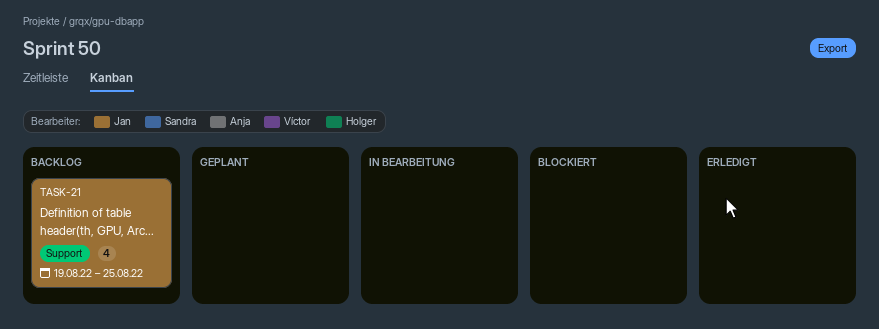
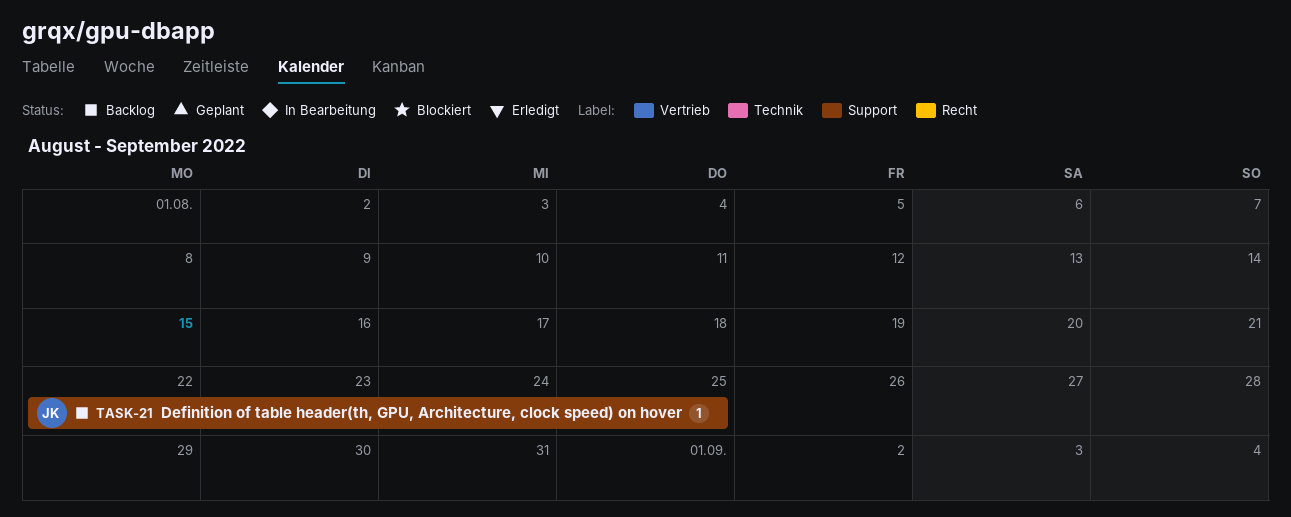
TASK-21, estimate: 4 -> 1
TASK-21, start: Aug 19 -> Aug 22

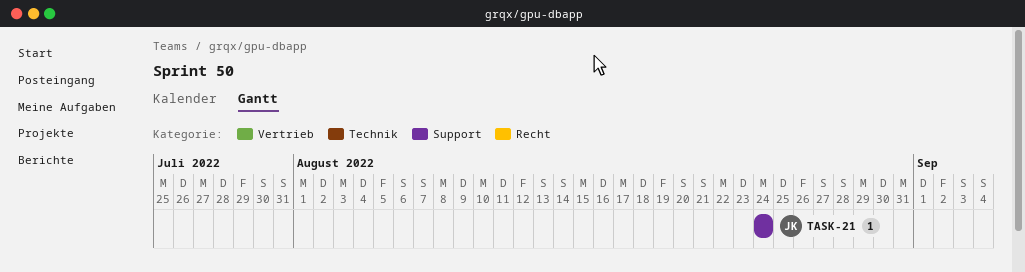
TASK-21, start: Aug 22 -> Aug 24
TASK-21, due: Aug 25 -> Aug 24

